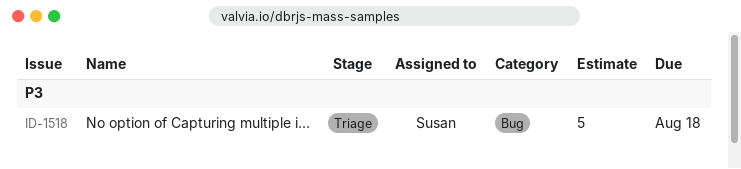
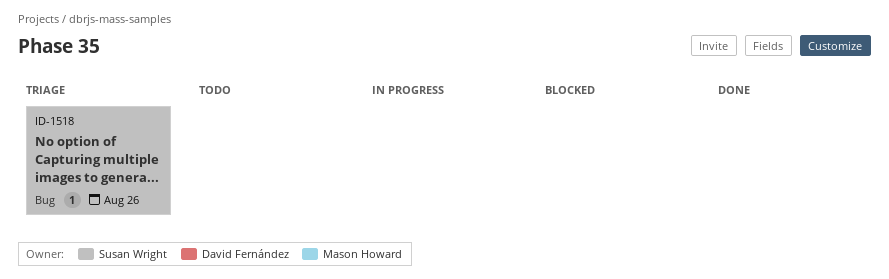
ID-1518, estimate: 5 -> 1
ID-1518, due: Aug 18 -> Aug 26

